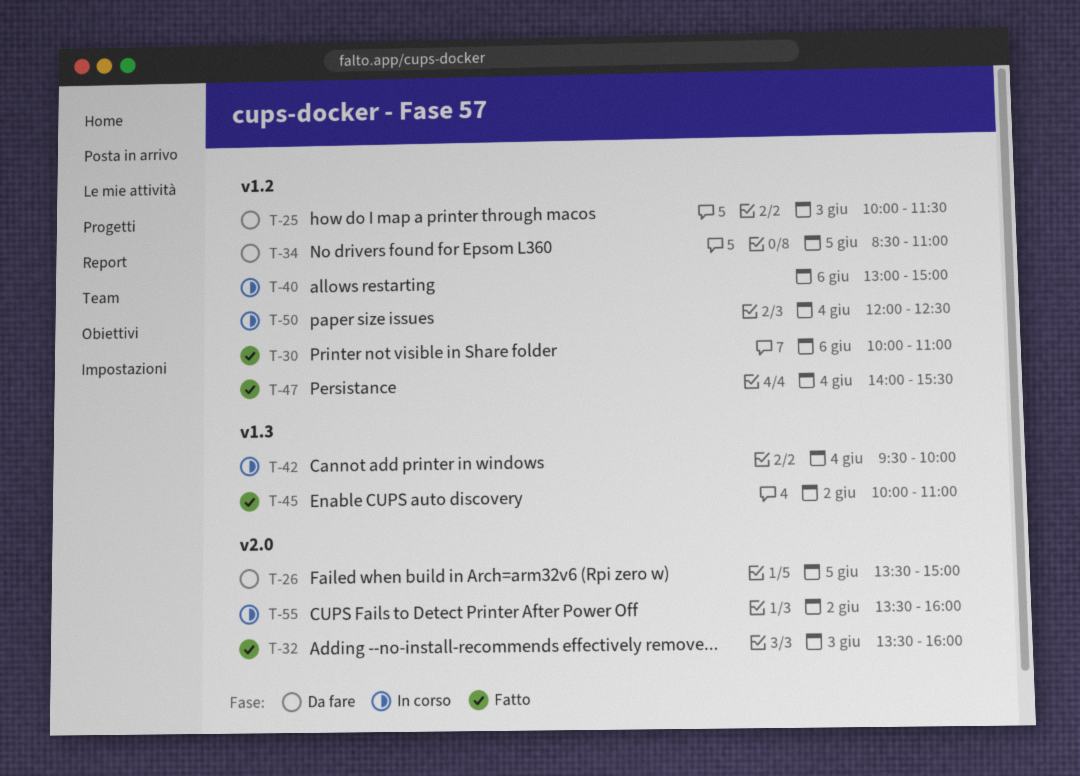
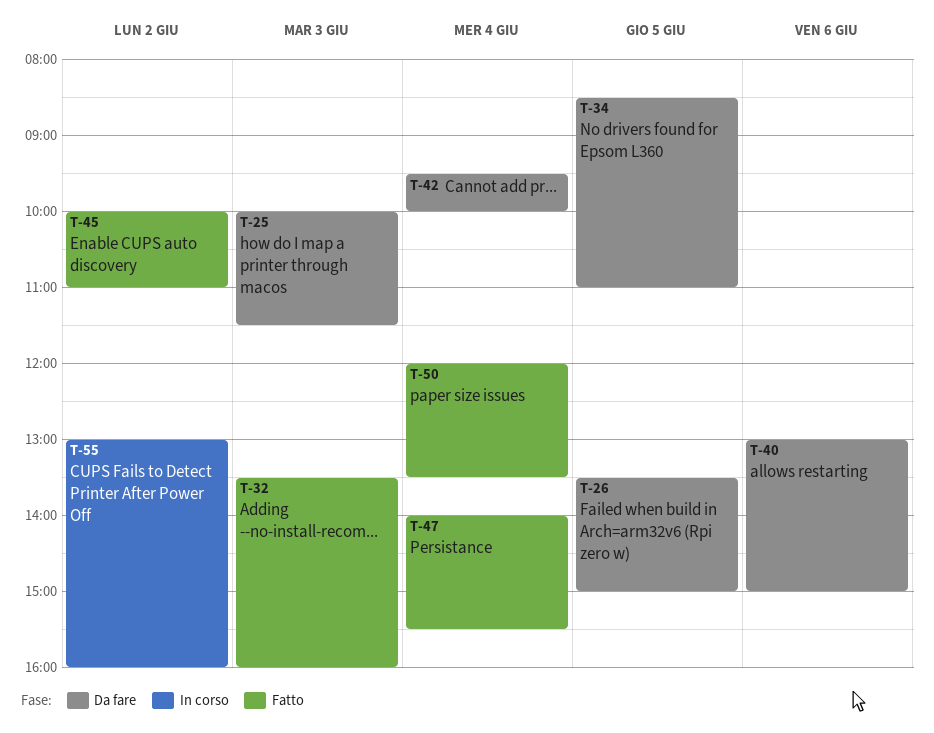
T-30: present -> none
T-40, status: In corso -> Da fare
T-42, status: In corso -> Da fare
T-50, status: In corso -> Fatto
T-50, ends: 12:30 -> 13:30
T-55, begins: 13:30 -> 13:00

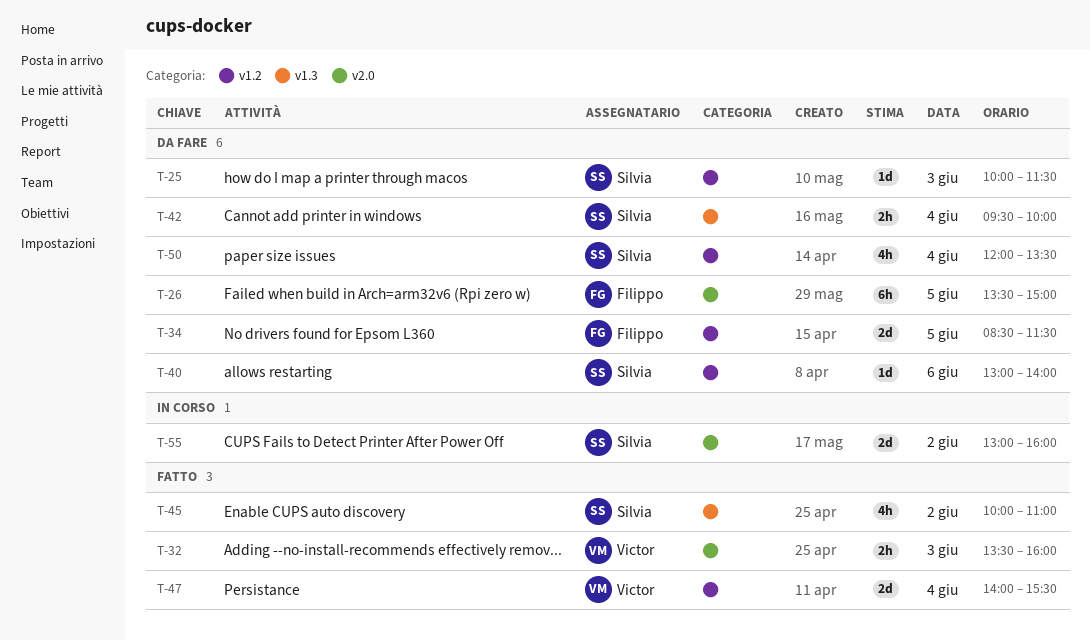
T-34, ends: 11:00 -> 11:30
T-40, ends: 15:00 -> 14:00
T-50, status: Fatto -> Da fare

